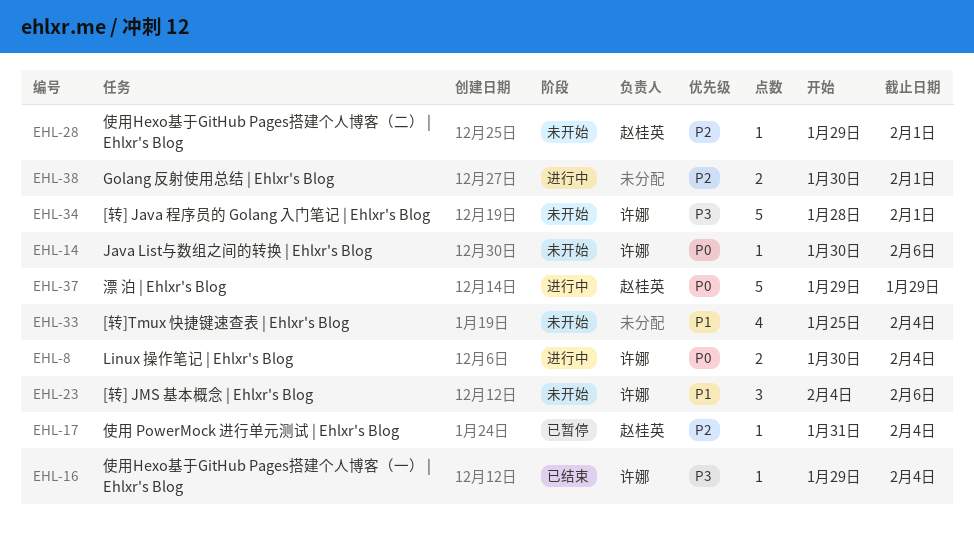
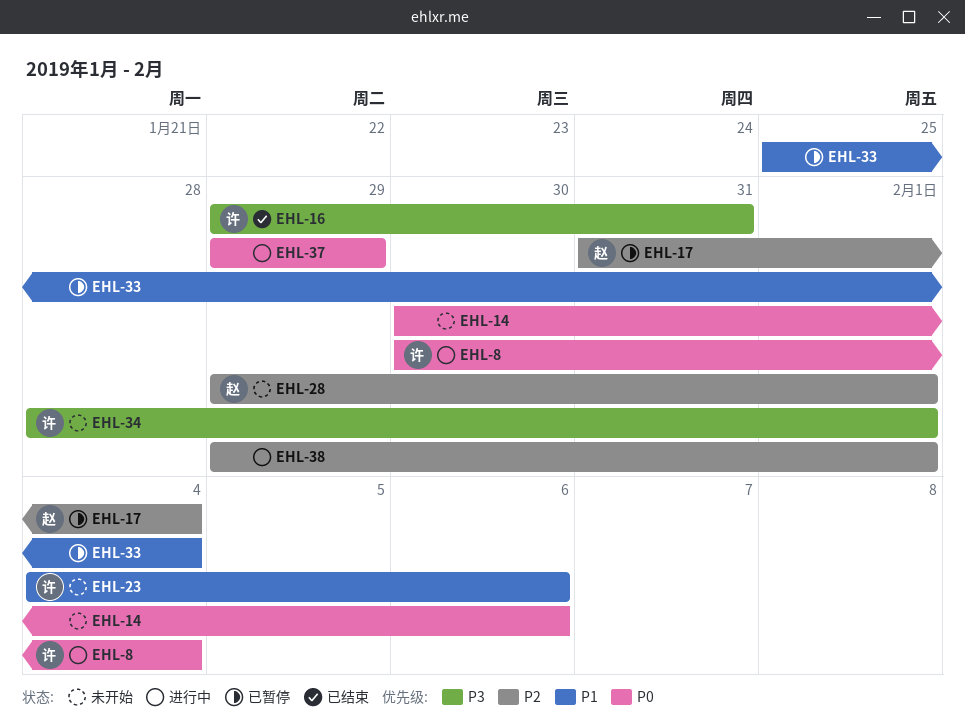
EHL-14, owner: 许娜 -> none
EHL-16, due: Feb 4 -> Jan 31
EHL-33, status: 未开始 -> 已暂停
EHL-37, owner: 赵桂英 -> none
EHL-38, start: Jan 30 -> Jan 29

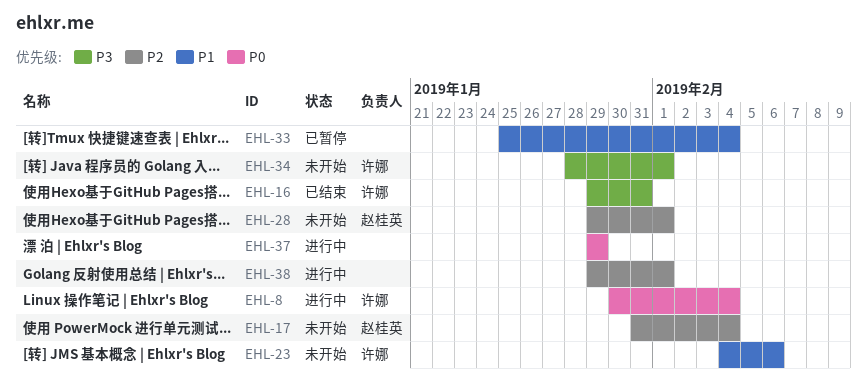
EHL-14: present -> none
EHL-17, status: 已暂停 -> 未开始

